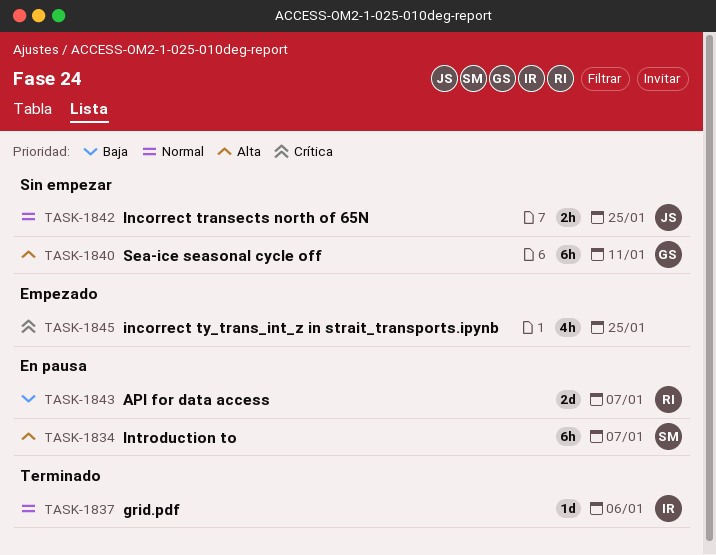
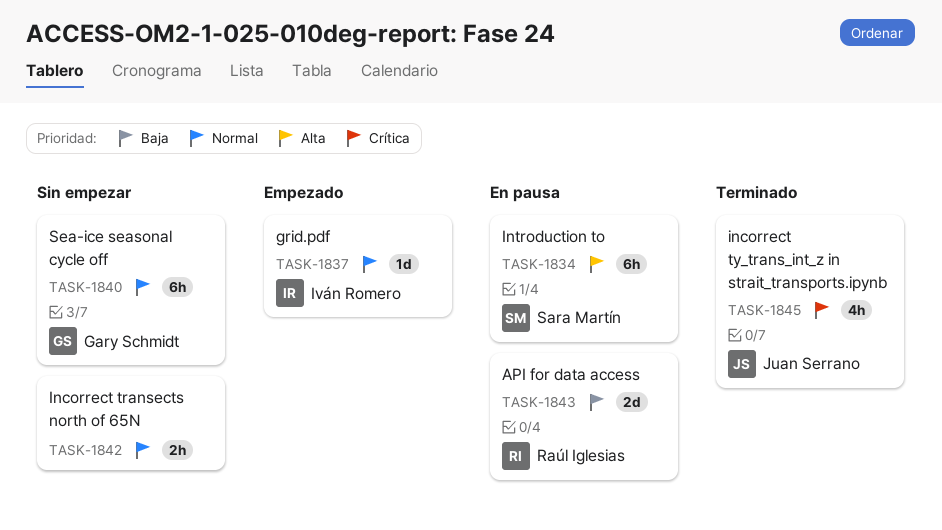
TASK-1837, status: Terminado -> Empezado
TASK-1840, priority: Alta -> Normal
TASK-1842, owner: Juan Serrano -> none
TASK-1845, status: Empezado -> Terminado
TASK-1845, owner: none -> Juan Serrano

